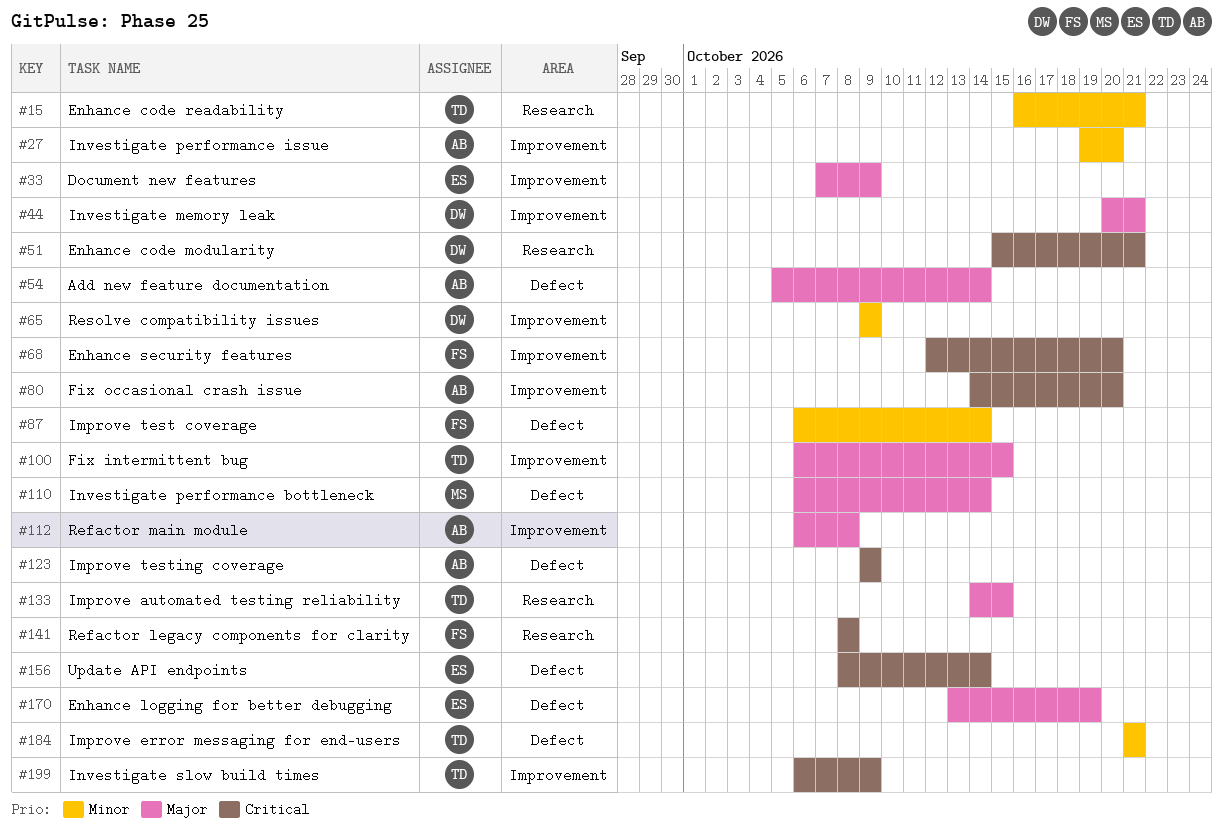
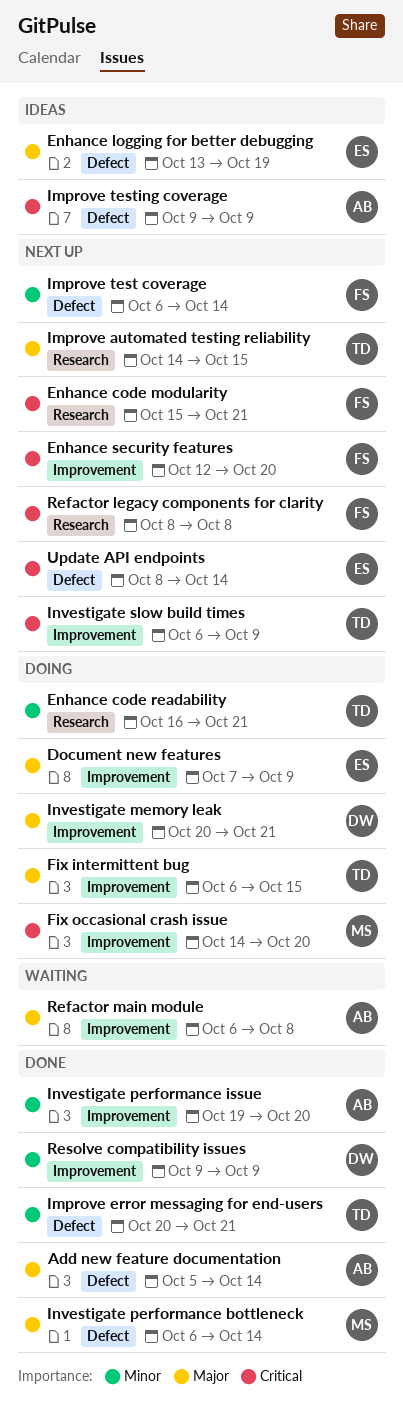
Enhance code modularity, owner: DW -> FS
Fix occasional crash issue, owner: AB -> MS
Improve error messaging for end-users, start: Oct 21 -> Oct 20

